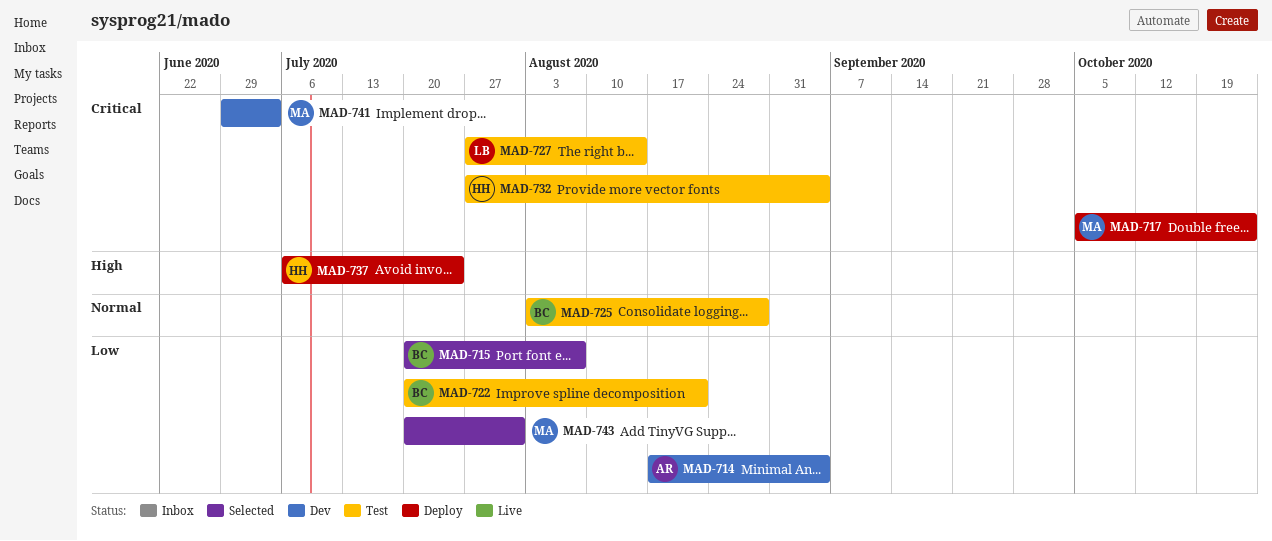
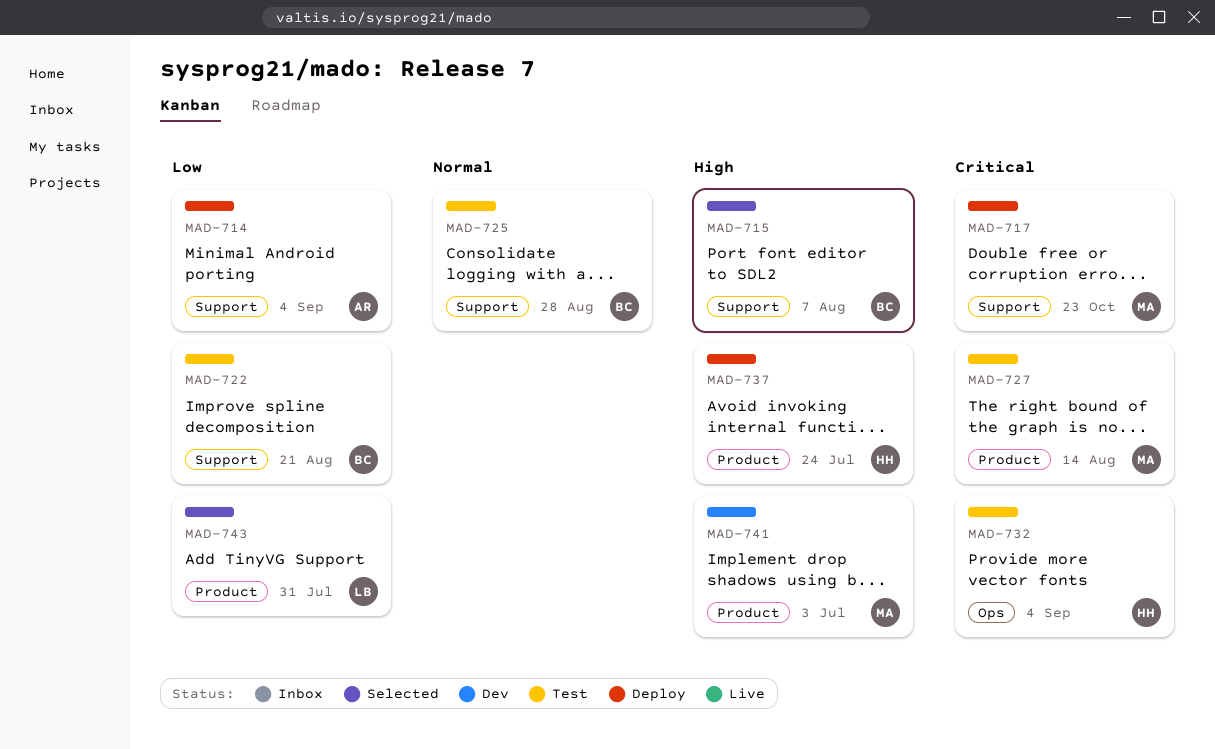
MAD-714, status: Dev -> Deploy
MAD-715, priority: Low -> High
MAD-727, owner: LB -> MA
MAD-741, priority: Critical -> High
MAD-743, owner: MA -> LB

